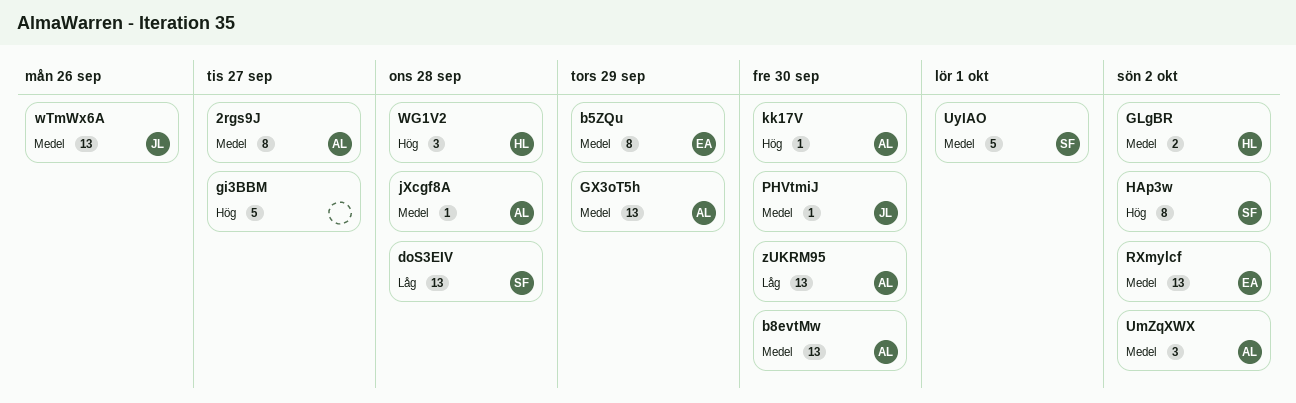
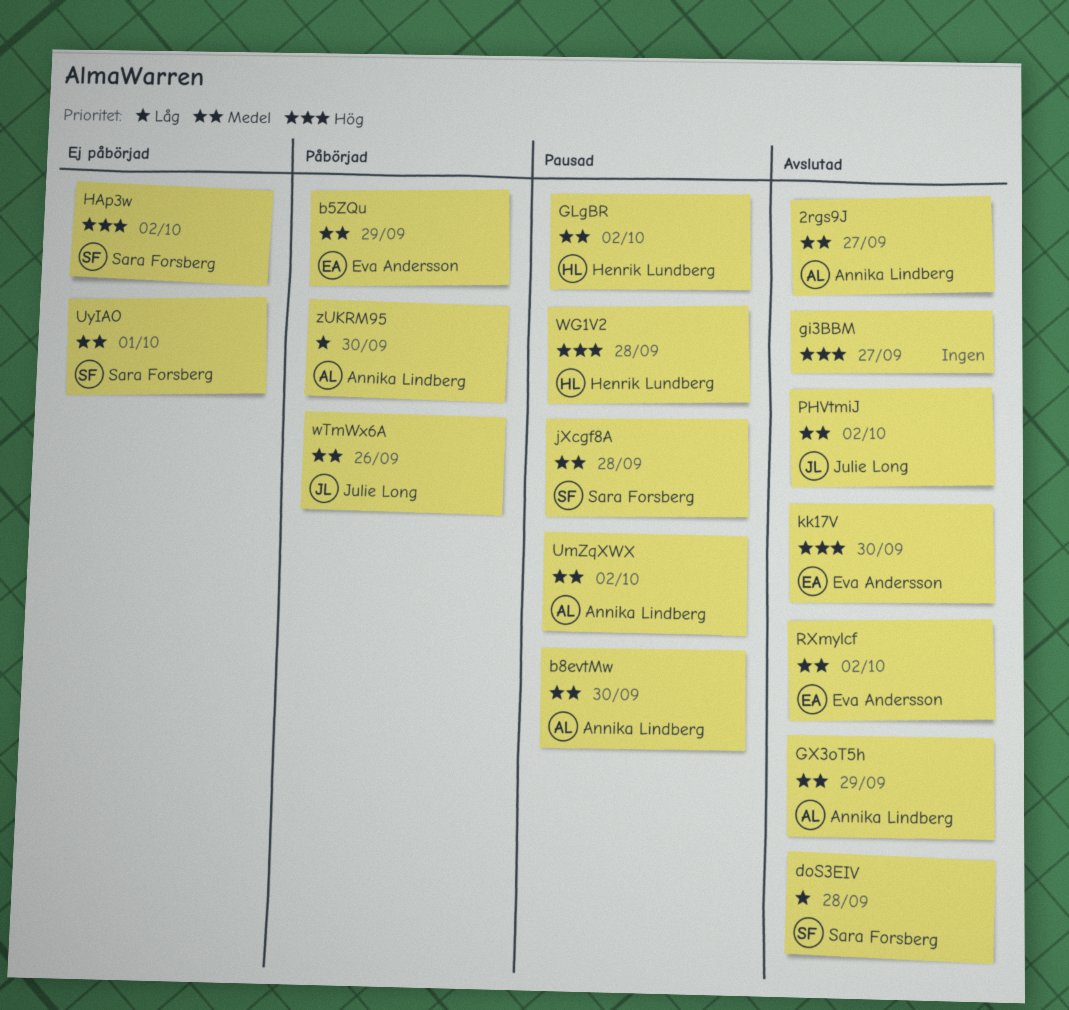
jXcgf8A, owner: Annika Lindberg -> Sara Forsberg
kk17V, owner: Annika Lindberg -> Eva Andersson
PHVtmiJ, due: Sep 30 -> Oct 2

